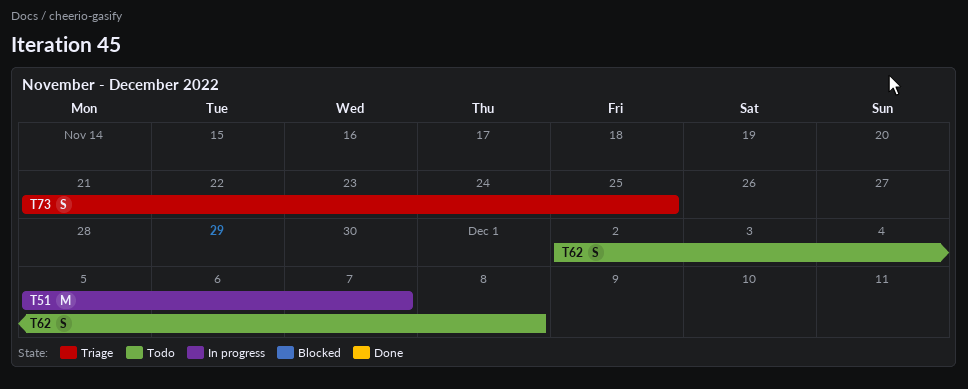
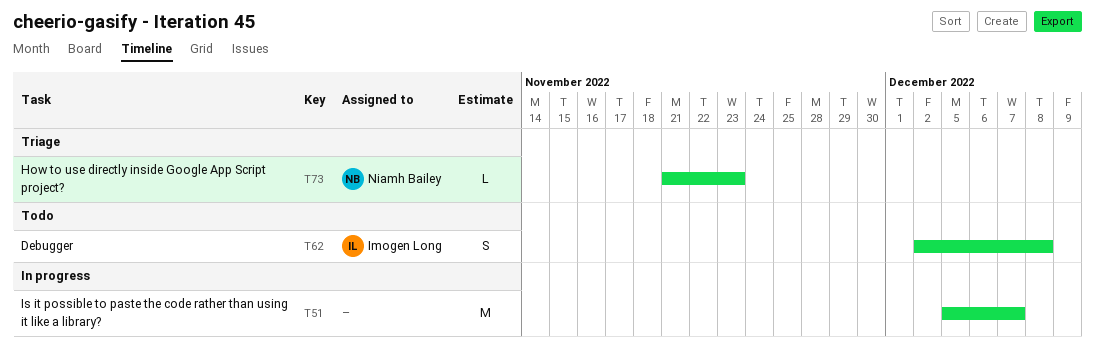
T73, estimate: S -> L
T73, due: Nov 25 -> Nov 23

